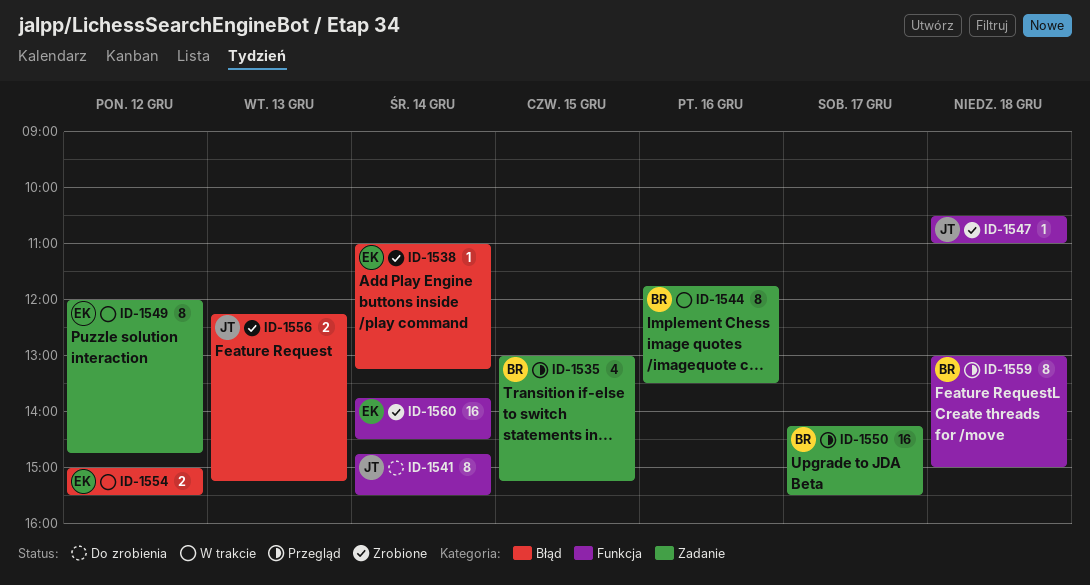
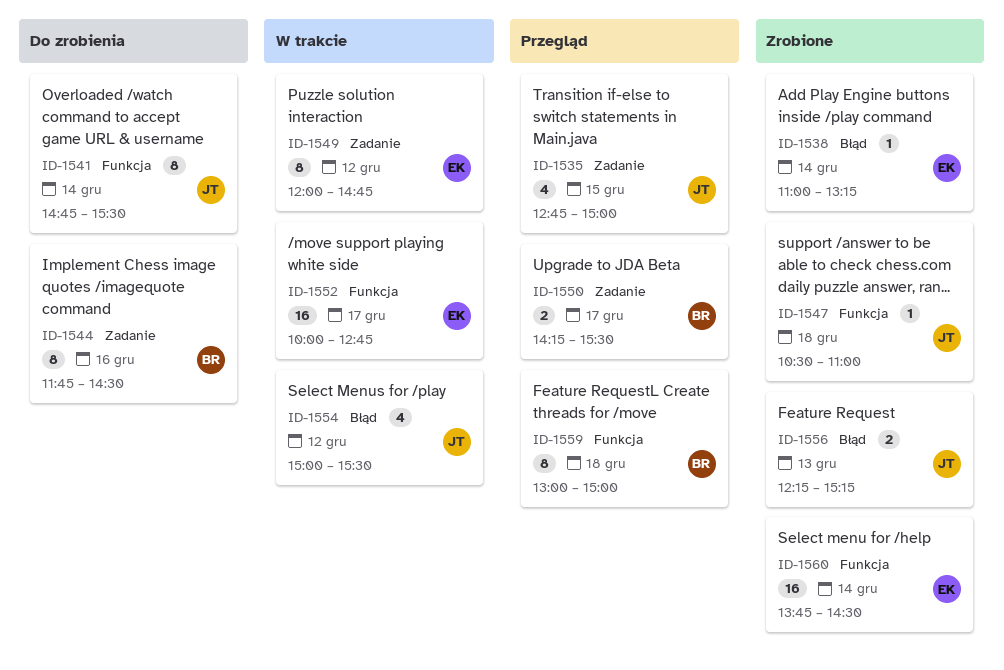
ID-1535, owner: BR -> JT
ID-1535, begins: 13:00 -> 12:45
ID-1535, ends: 15:15 -> 15:00
ID-1544, status: W trakcie -> Do zrobienia
ID-1544, ends: 13:30 -> 14:30
ID-1550, estimate: 16 -> 2
ID-1552: none -> present
ID-1554, owner: EK -> JT
ID-1554, estimate: 2 -> 4

